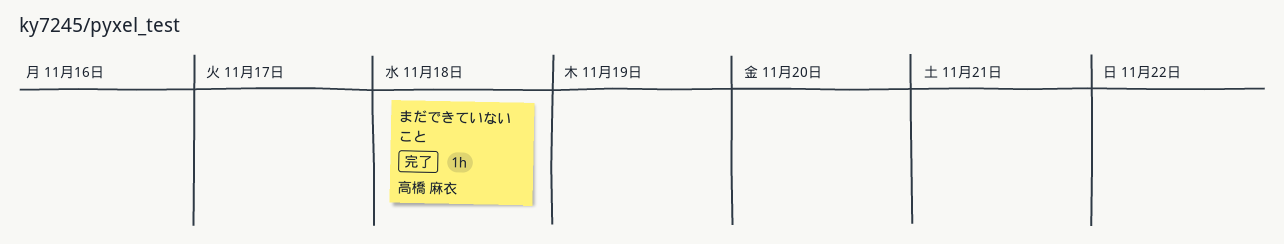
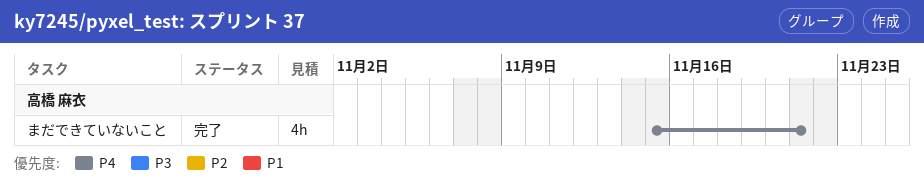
まだできていないこと, estimate: 1h -> 4h
まだできていないこと, due: Nov 18 -> Nov 21

